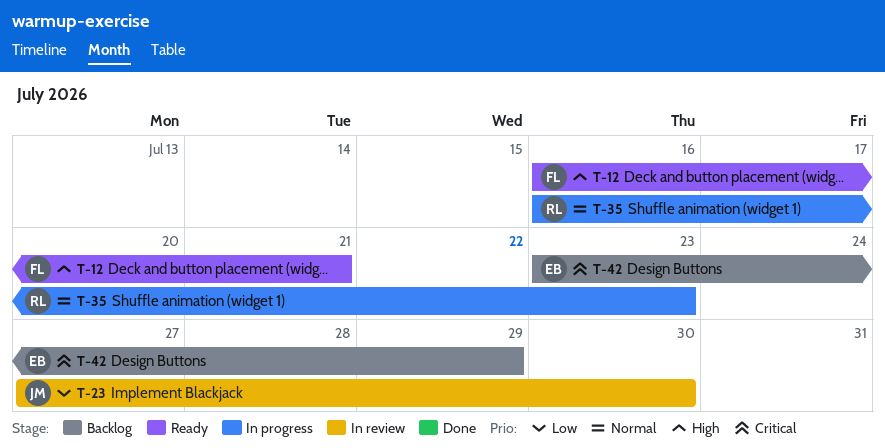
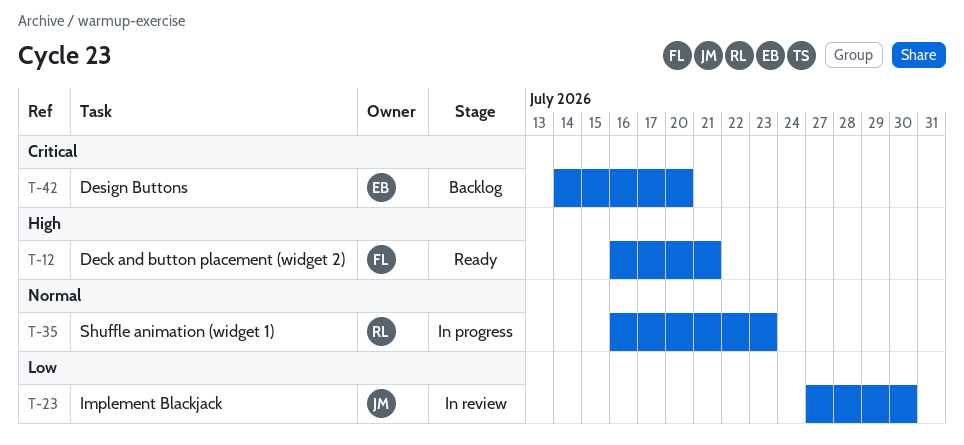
T-42, start: Jul 23 -> Jul 14
T-42, due: Jul 29 -> Jul 20

